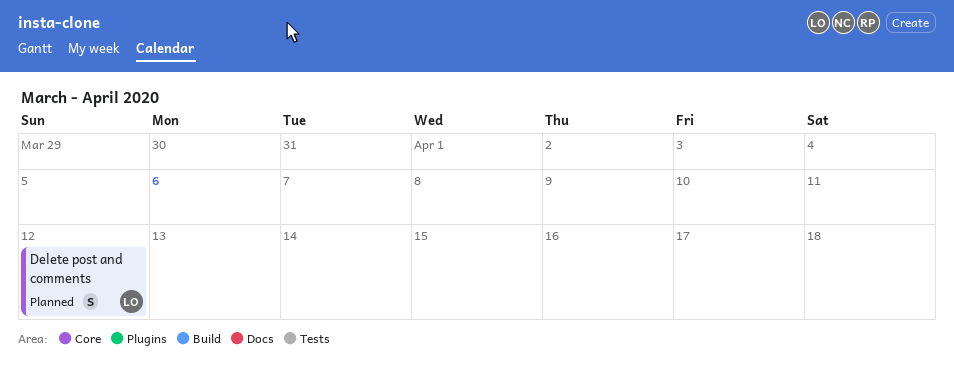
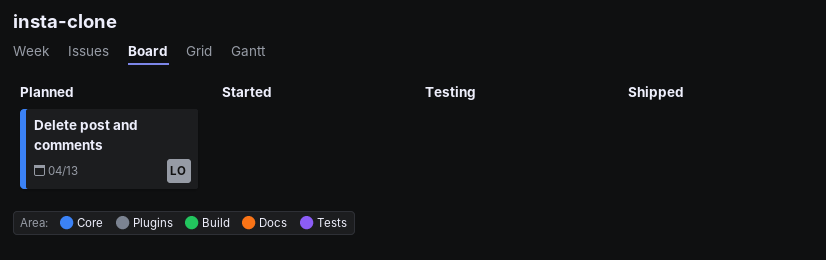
Delete post and comments, due: Apr 12 -> Apr 13

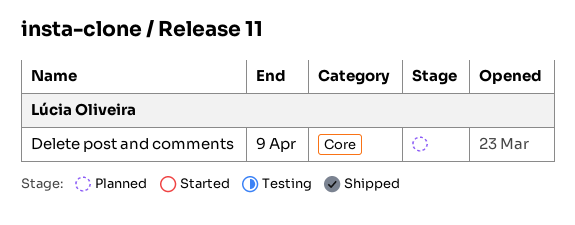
Delete post and comments, due: Apr 13 -> Apr 9

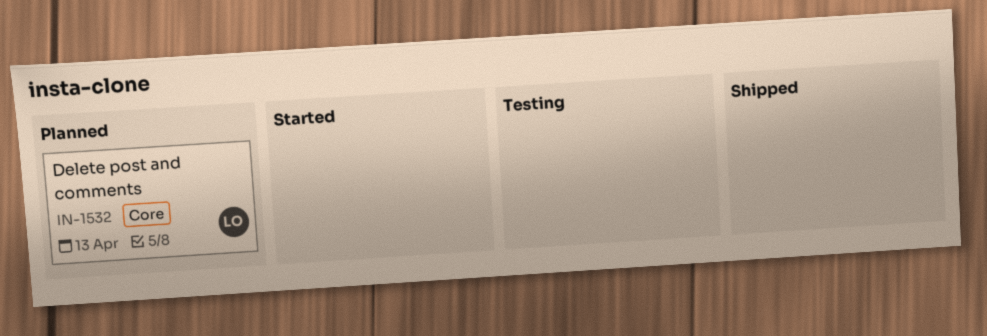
Delete post and comments, due: Apr 9 -> Apr 13

